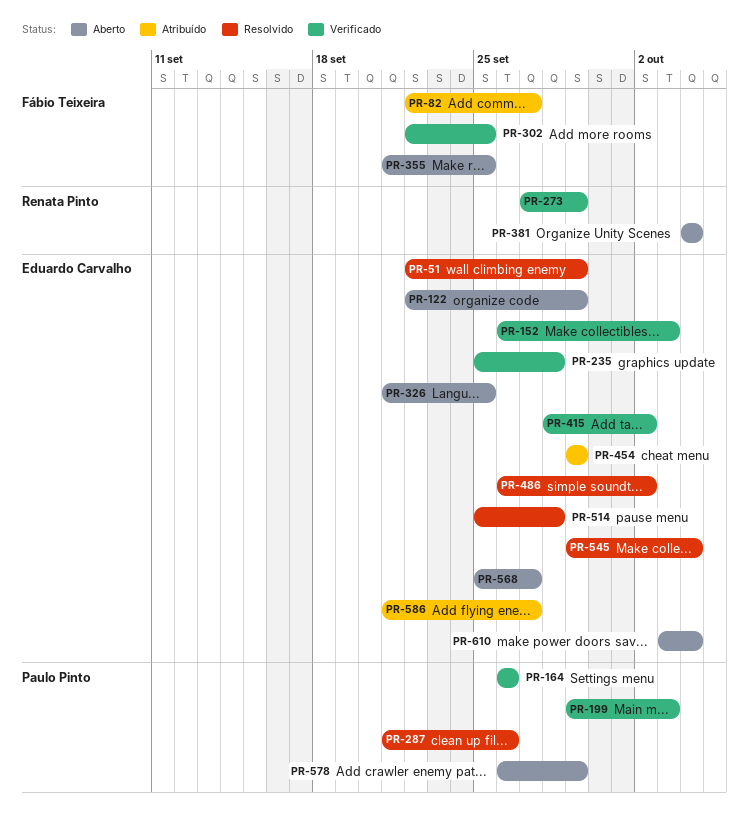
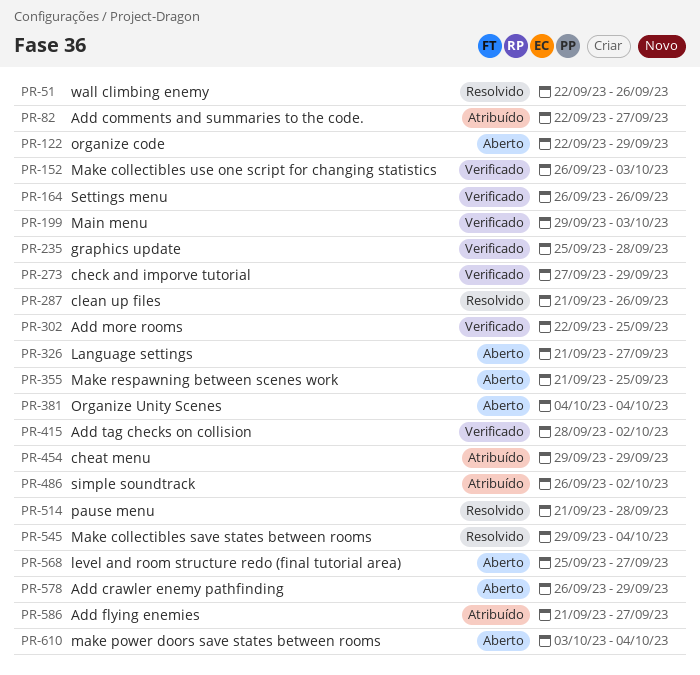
PR-51, due: Sep 29 -> Sep 26
PR-326, due: Sep 25 -> Sep 27
PR-486, status: Resolvido -> Atribuído
PR-514, start: Sep 25 -> Sep 21

